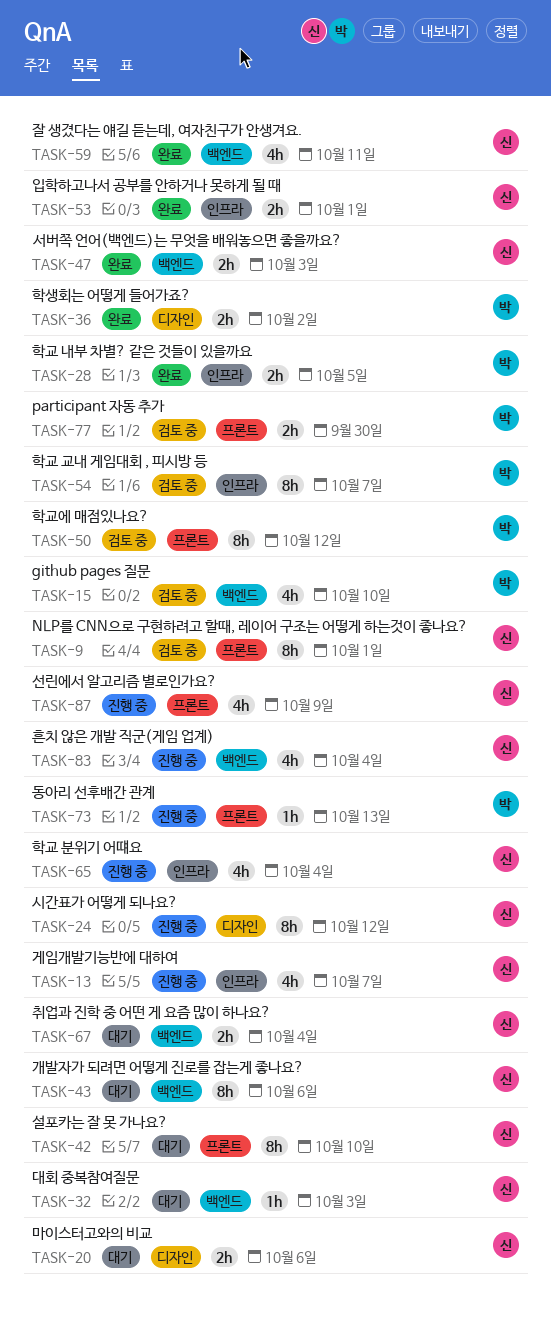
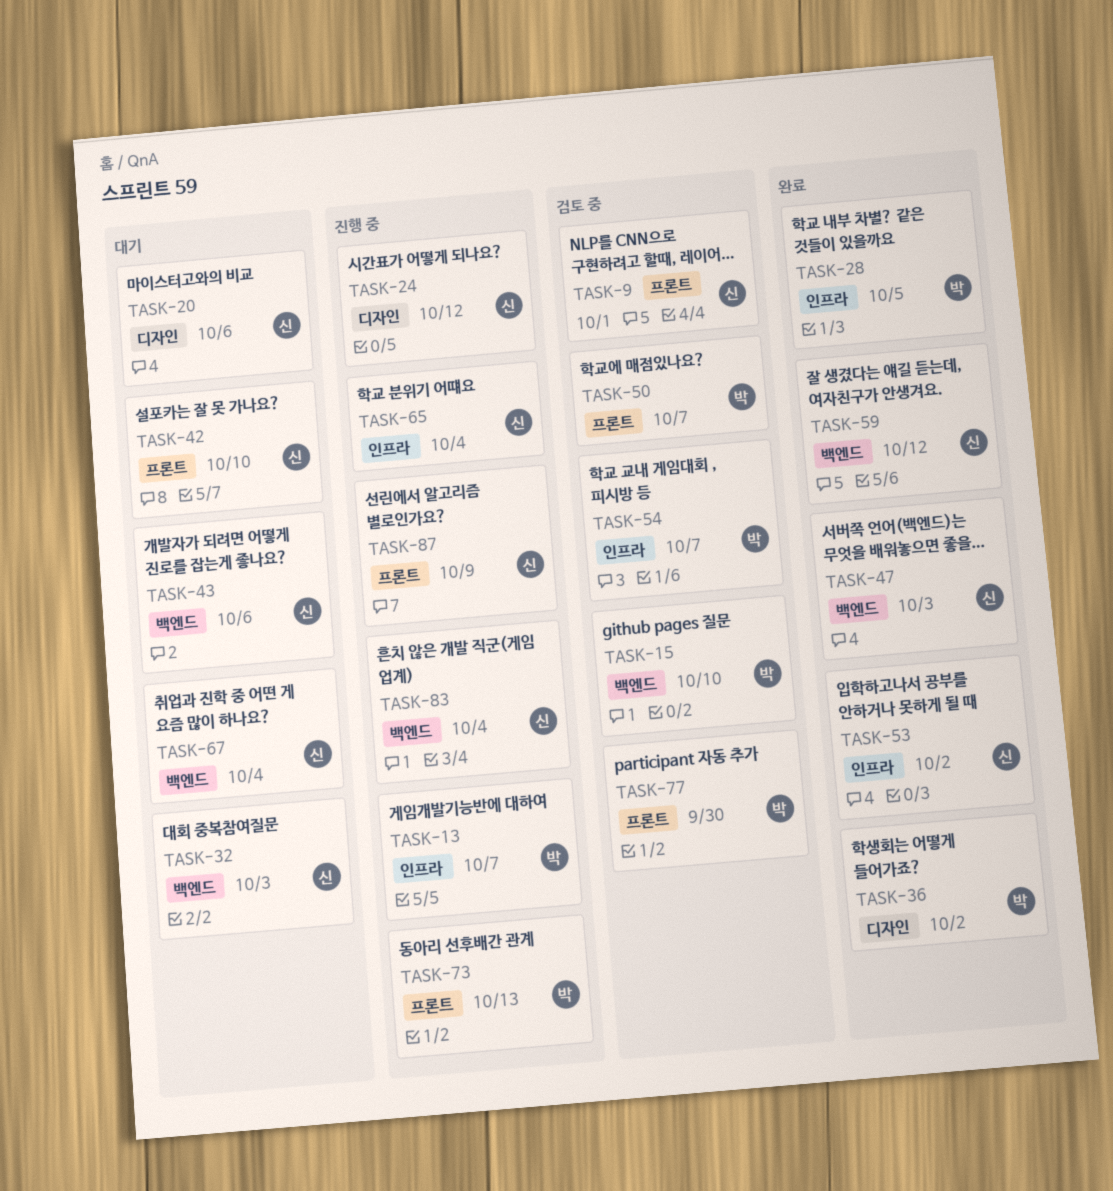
TASK-13, owner: 신 -> 박
TASK-50, due: Oct 12 -> Oct 7
TASK-53, due: Oct 1 -> Oct 2
TASK-59, due: Oct 11 -> Oct 12

